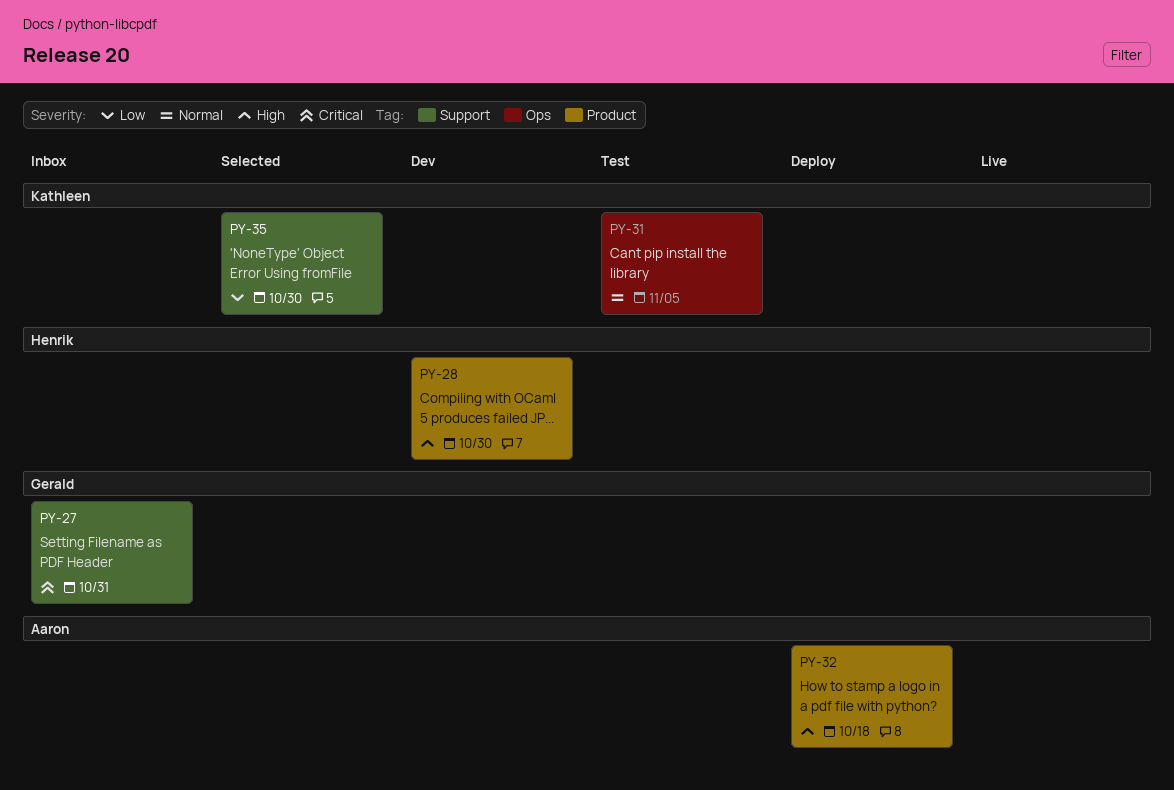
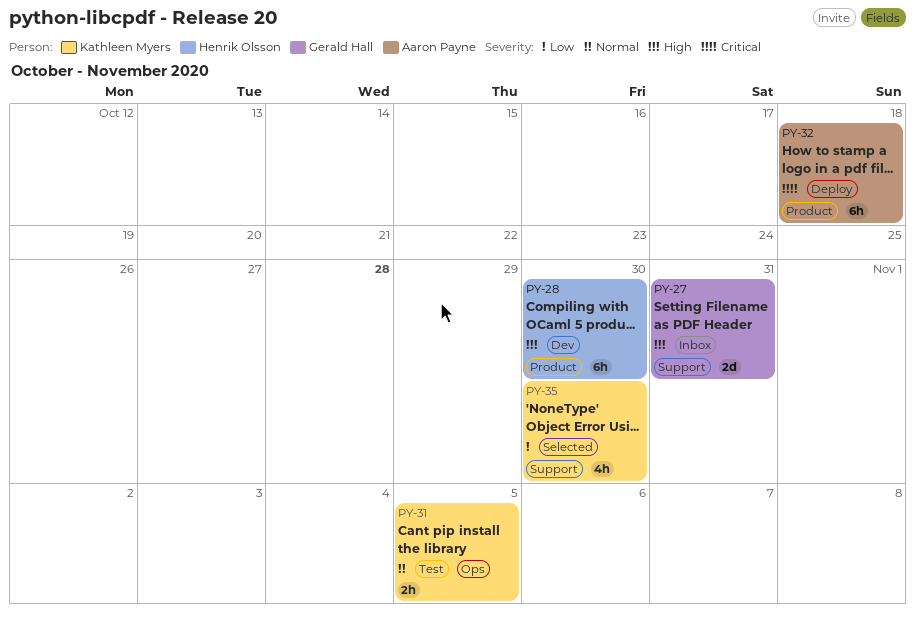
PY-27, priority: Critical -> High
PY-32, priority: High -> Critical

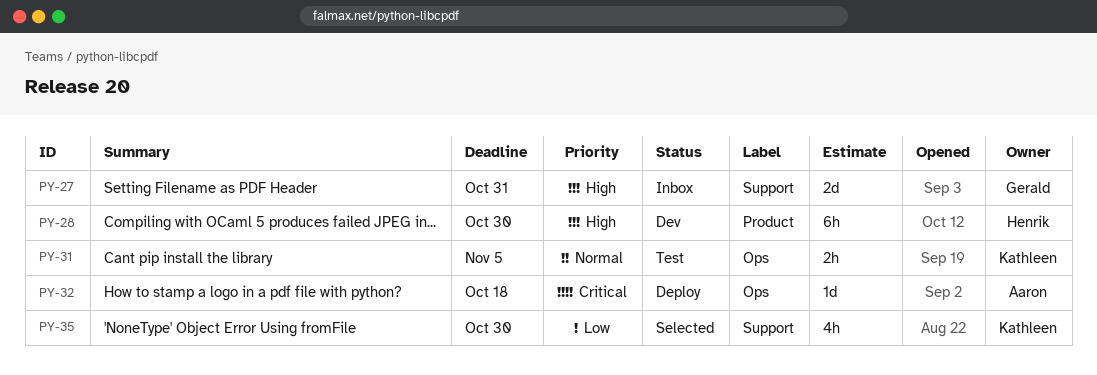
PY-32, label: Product -> Ops
PY-32, estimate: 6h -> 1d

